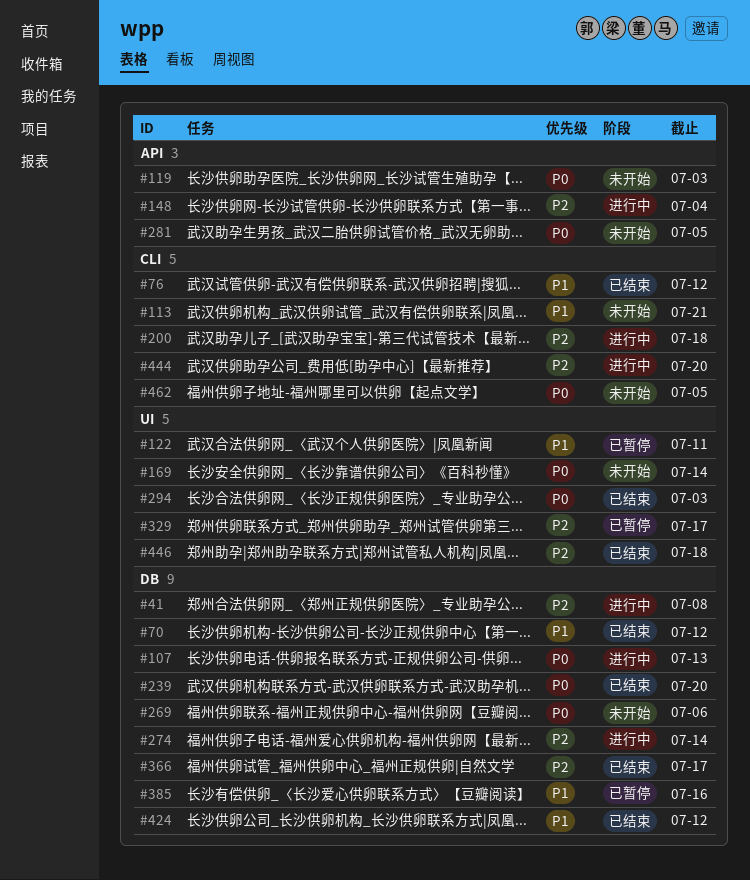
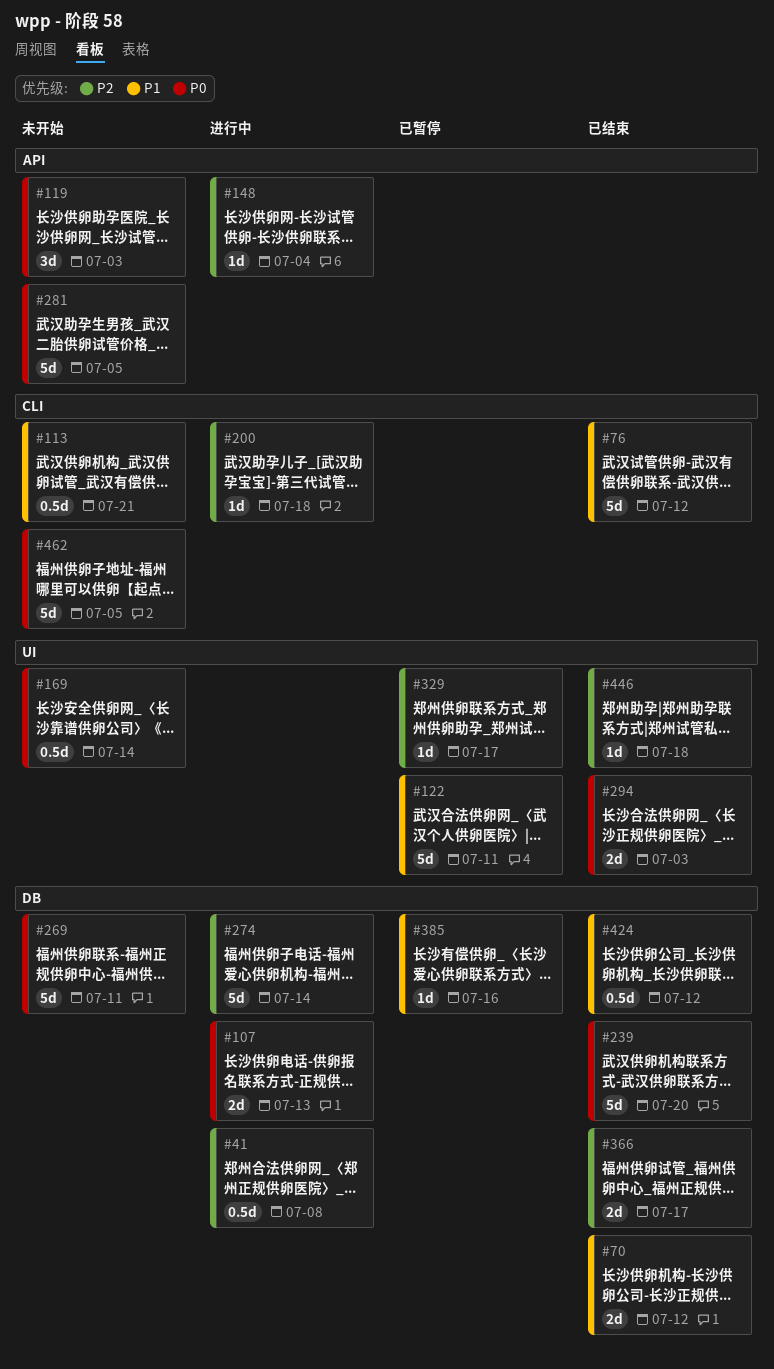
#269, due: Jul 6 -> Jul 11
#444: present -> none

